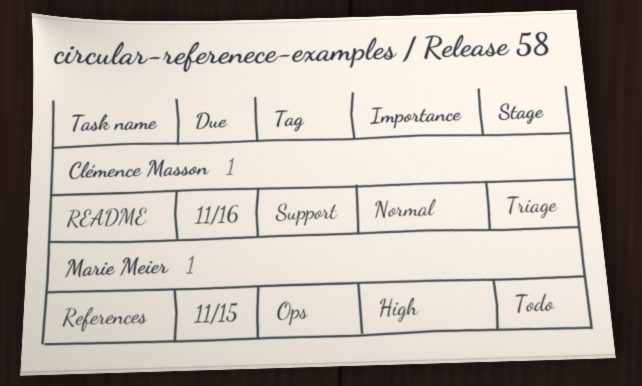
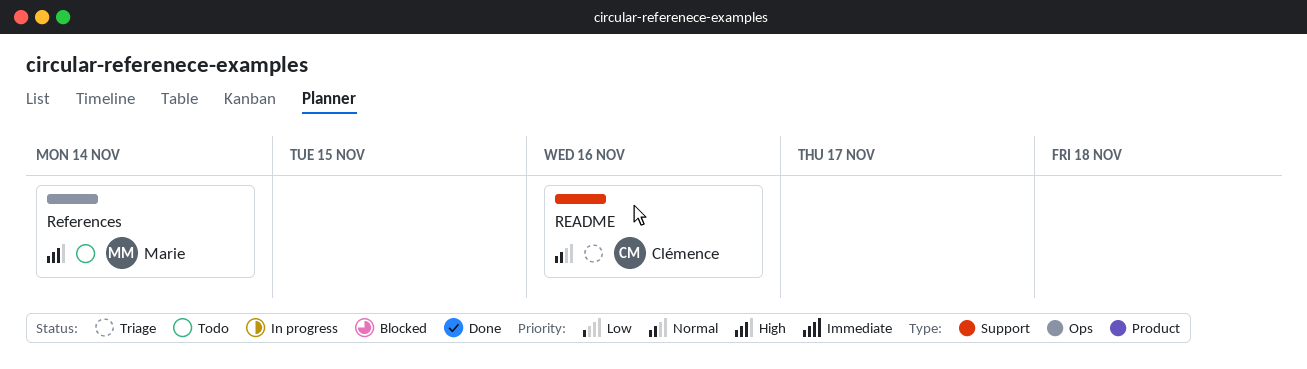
References, due: Nov 15 -> Nov 14

